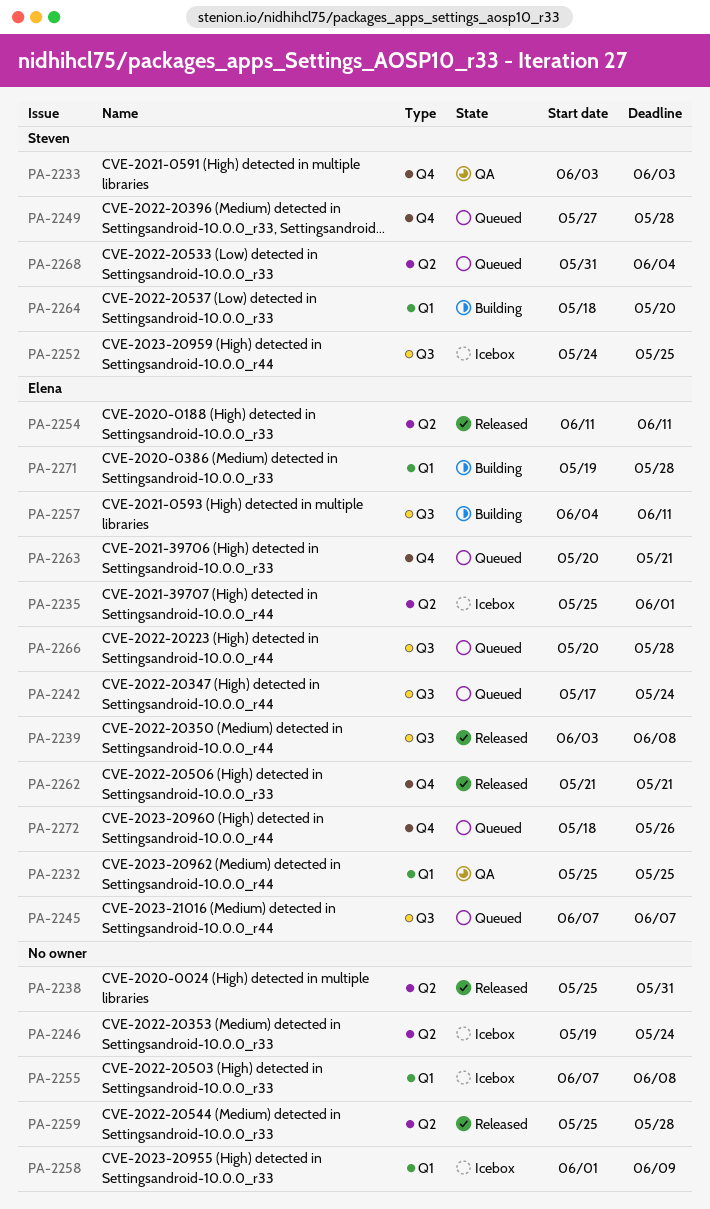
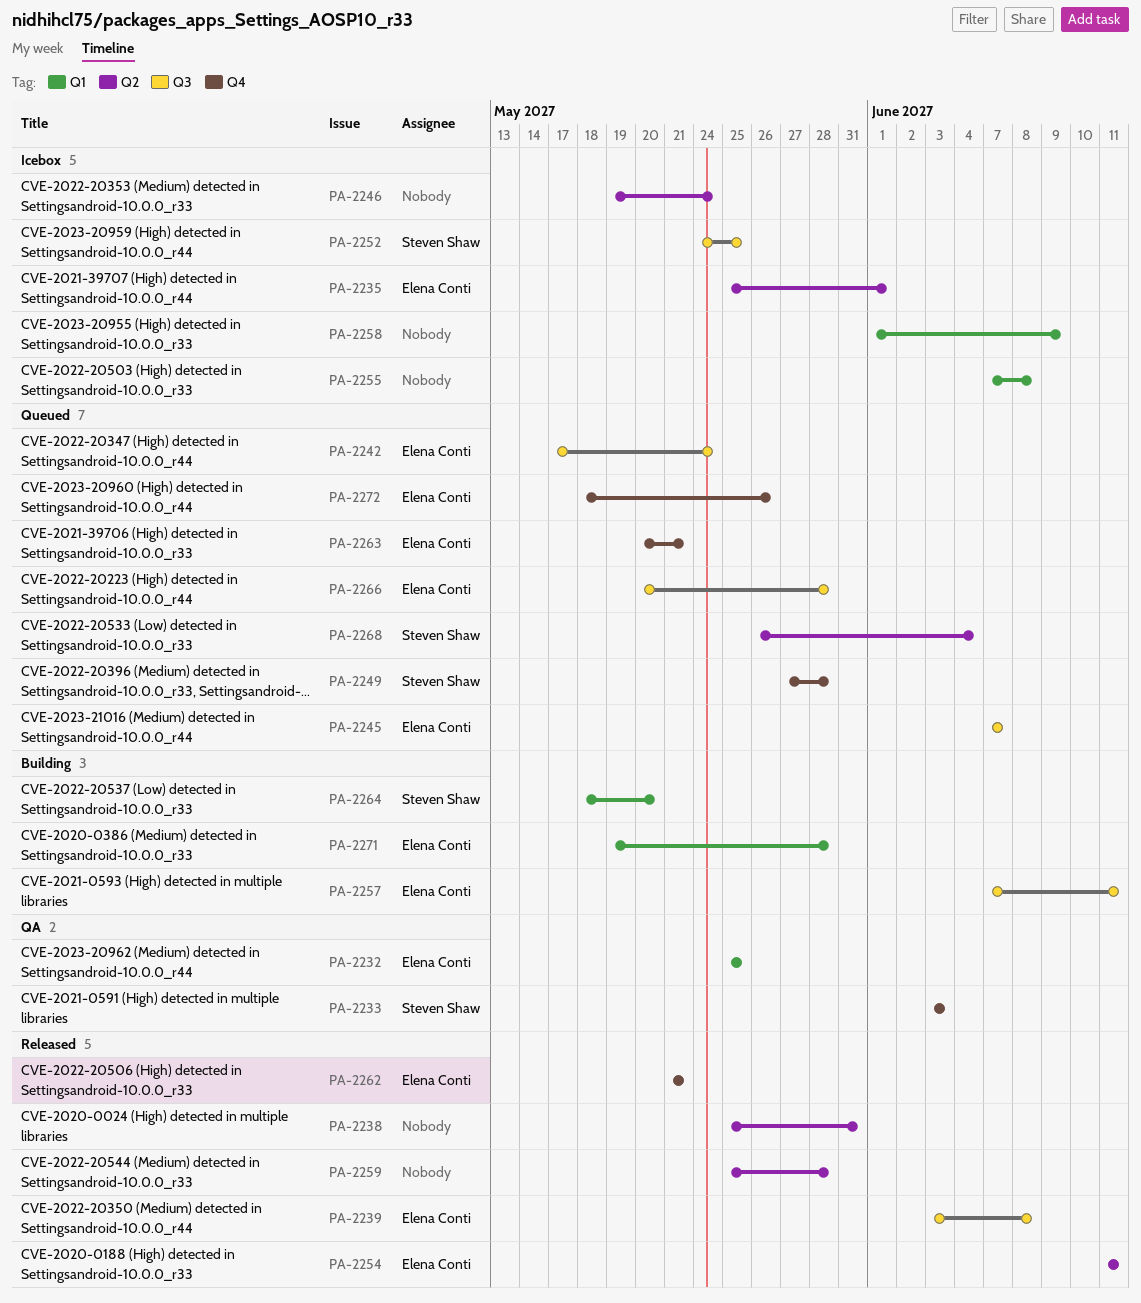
PA-2257, start: Jun 4 -> Jun 7
PA-2268, start: May 31 -> May 26

